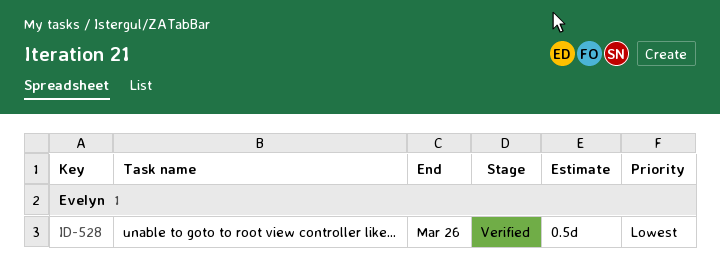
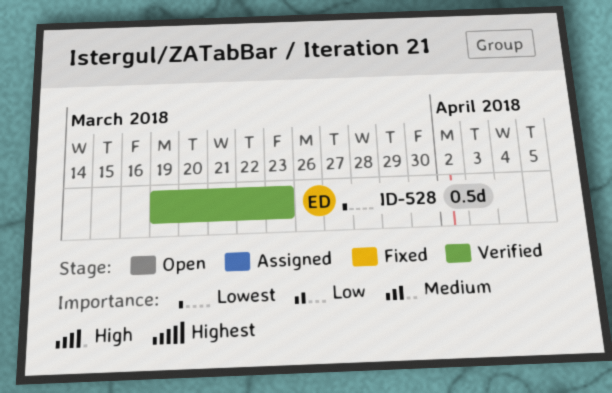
ID-528, due: Mar 26 -> Mar 23

